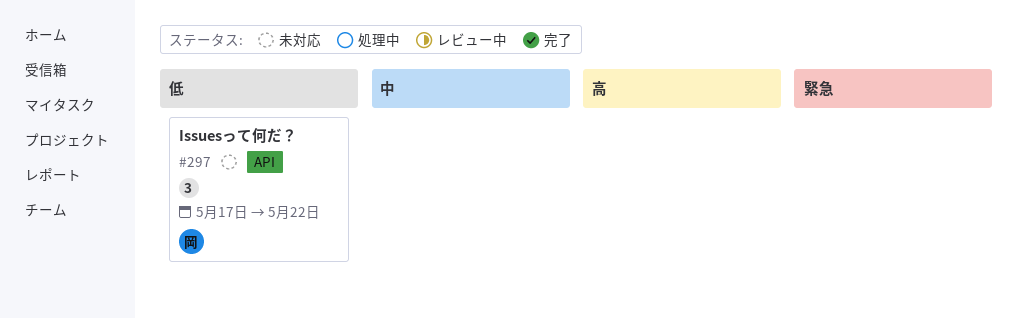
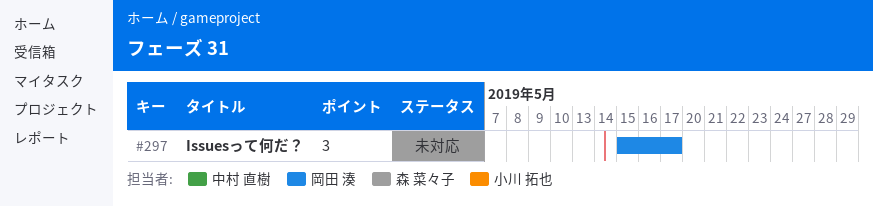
#297, start: May 17 -> May 15
#297, due: May 22 -> May 17

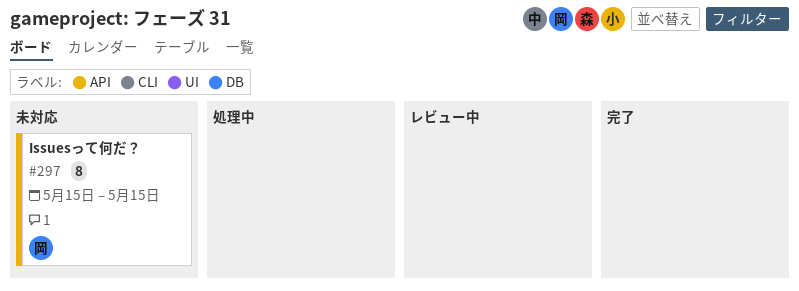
#297, estimate: 3 -> 8
#297, due: May 17 -> May 15

